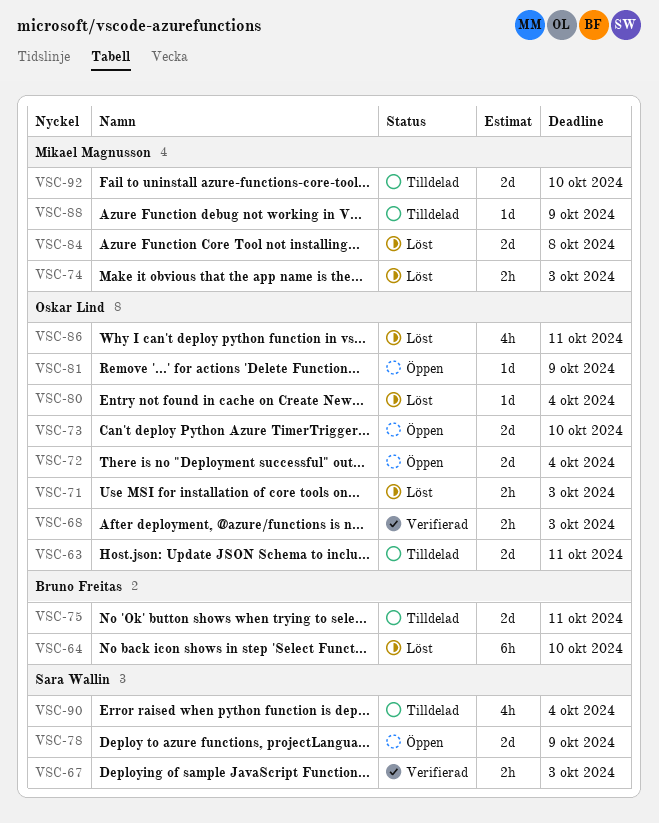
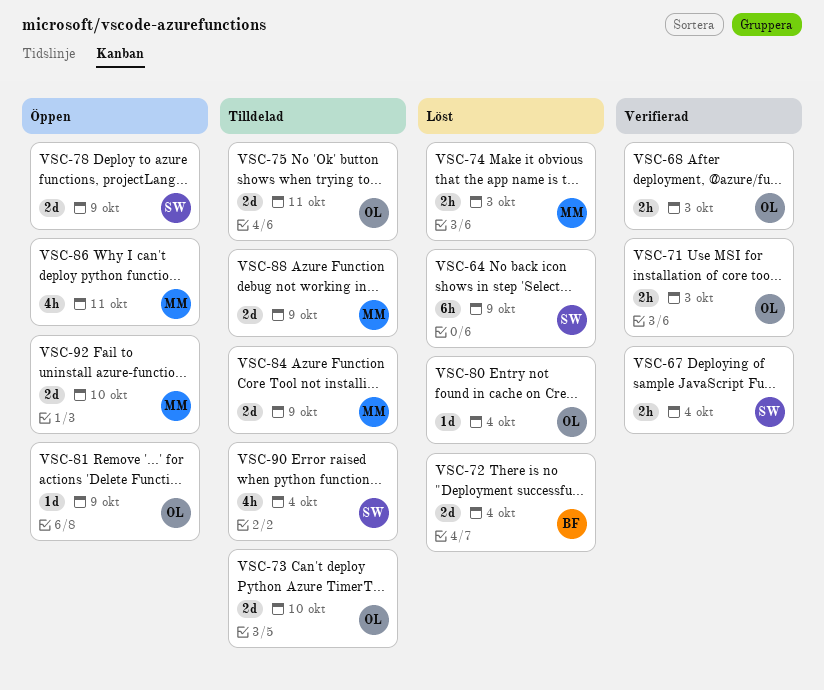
VSC-63: present -> none
VSC-64, owner: Bruno Freitas -> Sara Wallin
VSC-64, due: Oct 10 -> Oct 9
VSC-67, due: Oct 3 -> Oct 4
VSC-71, status: Löst -> Verifierad
VSC-72, status: Öppen -> Löst
VSC-72, owner: Oskar Lind -> Bruno Freitas
VSC-73, status: Öppen -> Tilldelad
VSC-75, owner: Bruno Freitas -> Oskar Lind
VSC-84, status: Löst -> Tilldelad
VSC-84, due: Oct 8 -> Oct 9
VSC-86, status: Löst -> Öppen
VSC-86, owner: Oskar Lind -> Mikael Magnusson
VSC-88, estimate: 1d -> 2d
VSC-92, status: Tilldelad -> Öppen

